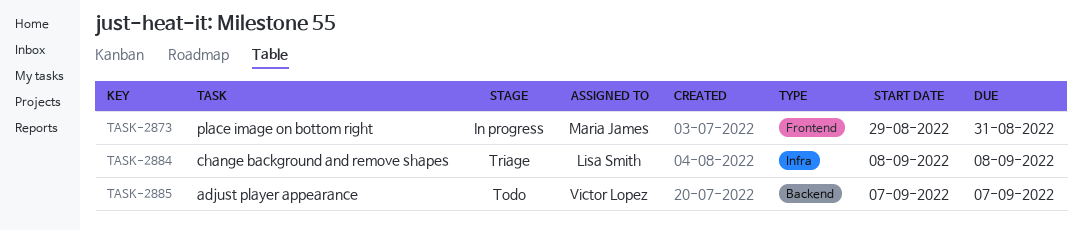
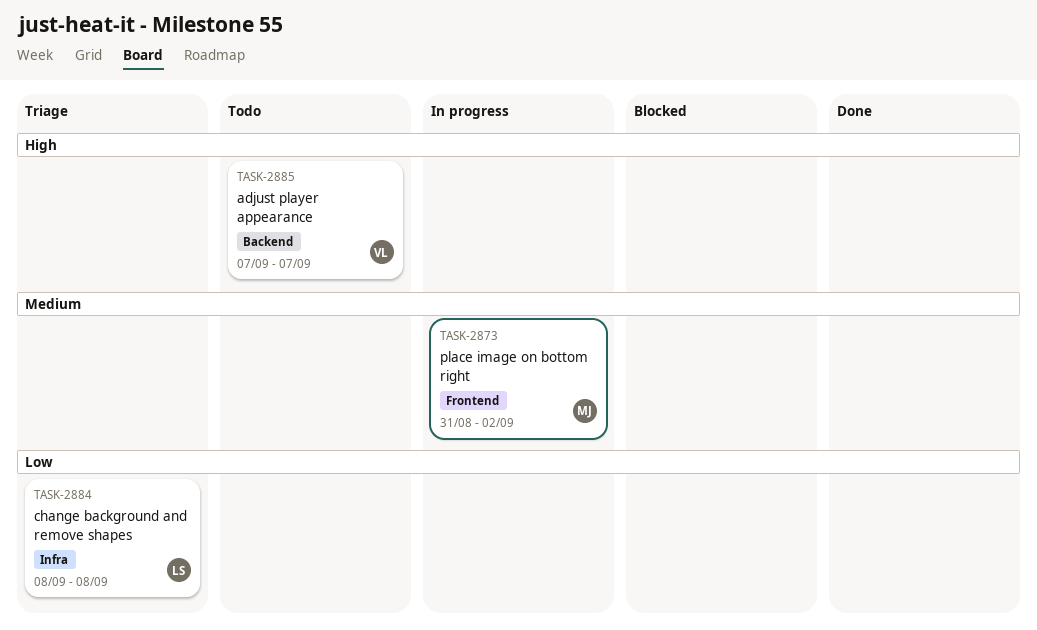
TASK-2873, start: Aug 29 -> Aug 31
TASK-2873, due: Aug 31 -> Sep 2

